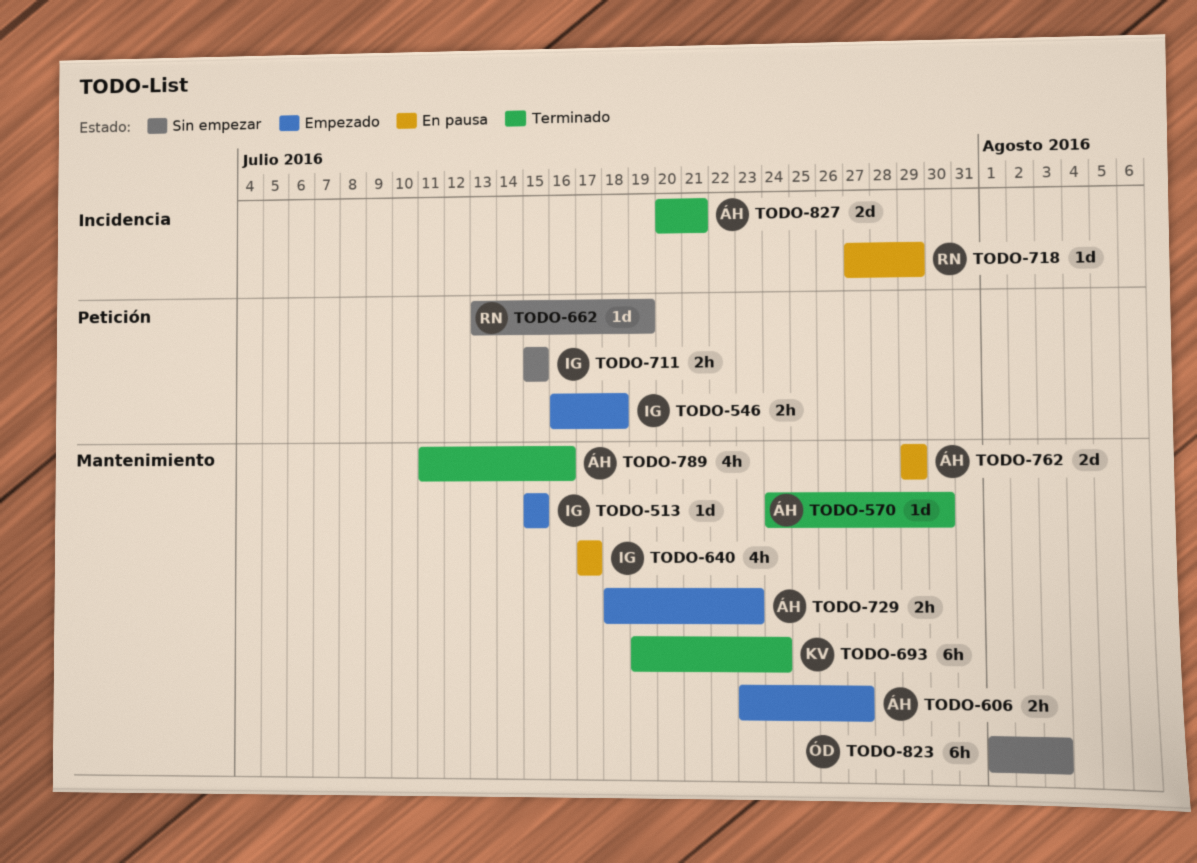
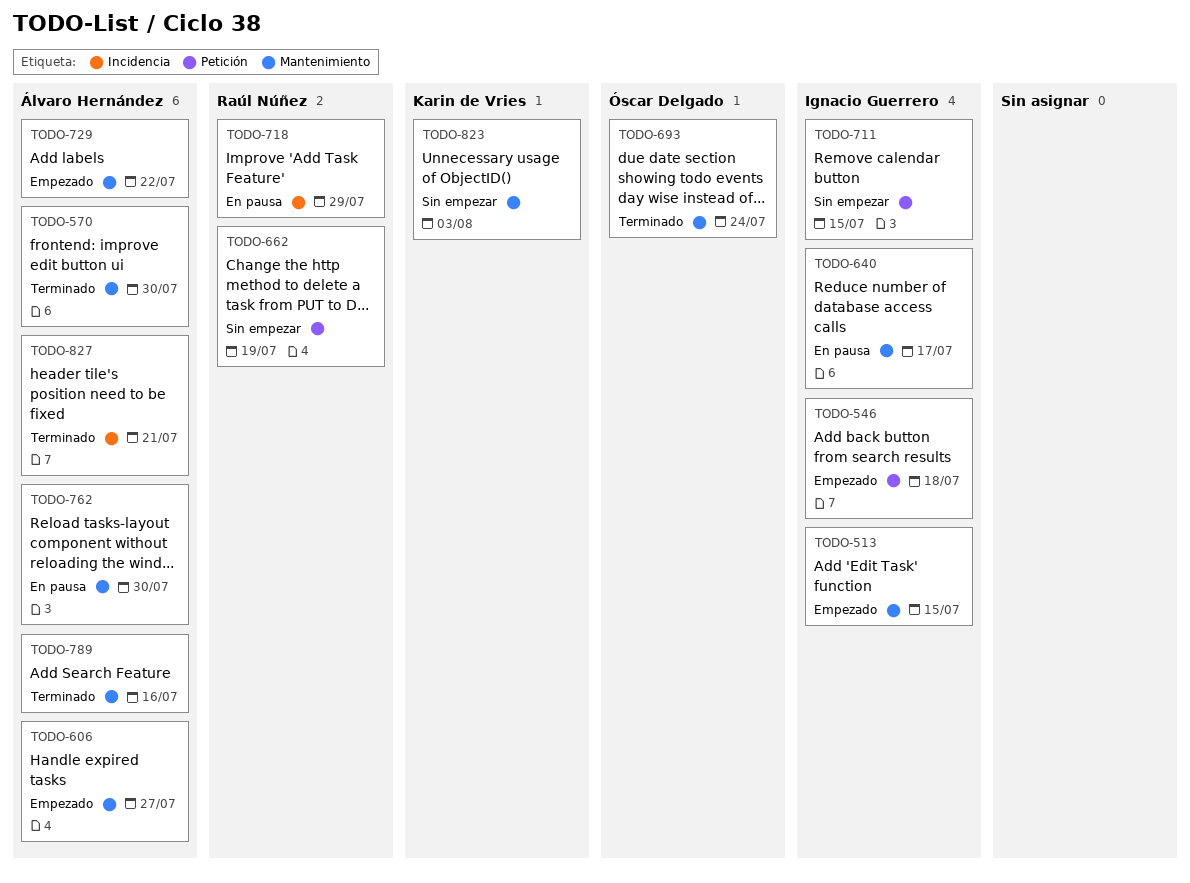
TODO-693, owner: Karin de Vries -> Óscar Delgado
TODO-729, due: Jul 23 -> Jul 22
TODO-762, due: Jul 29 -> Jul 30
TODO-823, owner: Óscar Delgado -> Karin de Vries

